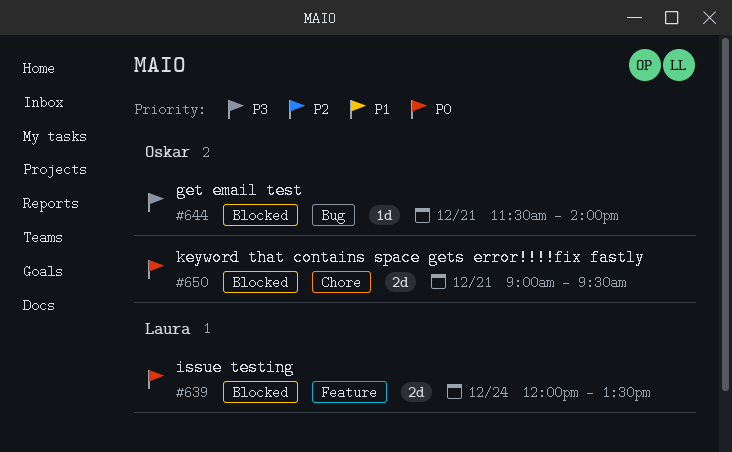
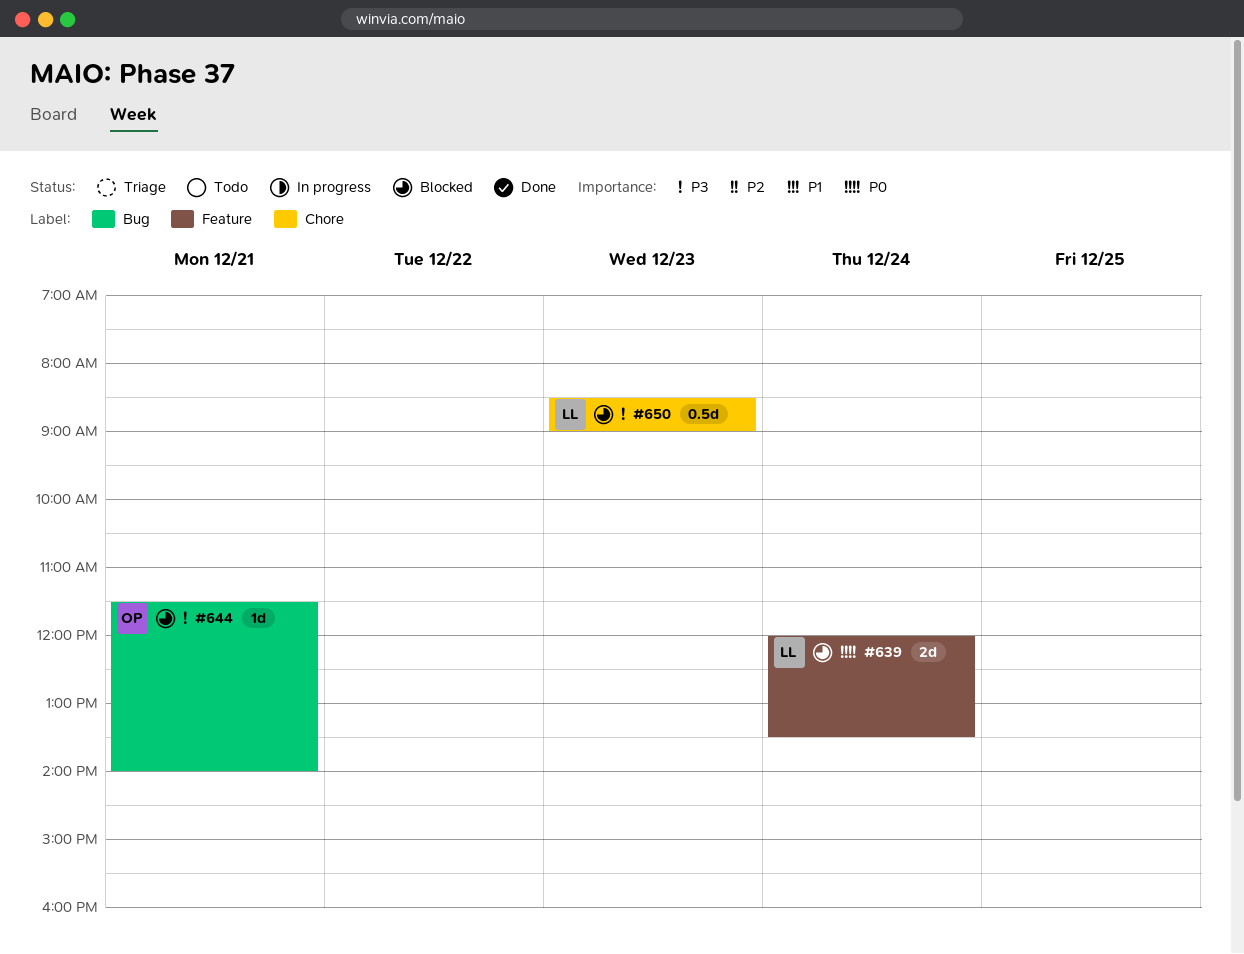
#650, owner: Oskar -> Laura
#650, priority: P0 -> P3
#650, estimate: 2d -> 0.5d
#650, day: Dec 21 -> Dec 23
#650, begins: 09:00 -> 08:30
#650, ends: 09:30 -> 09:00

